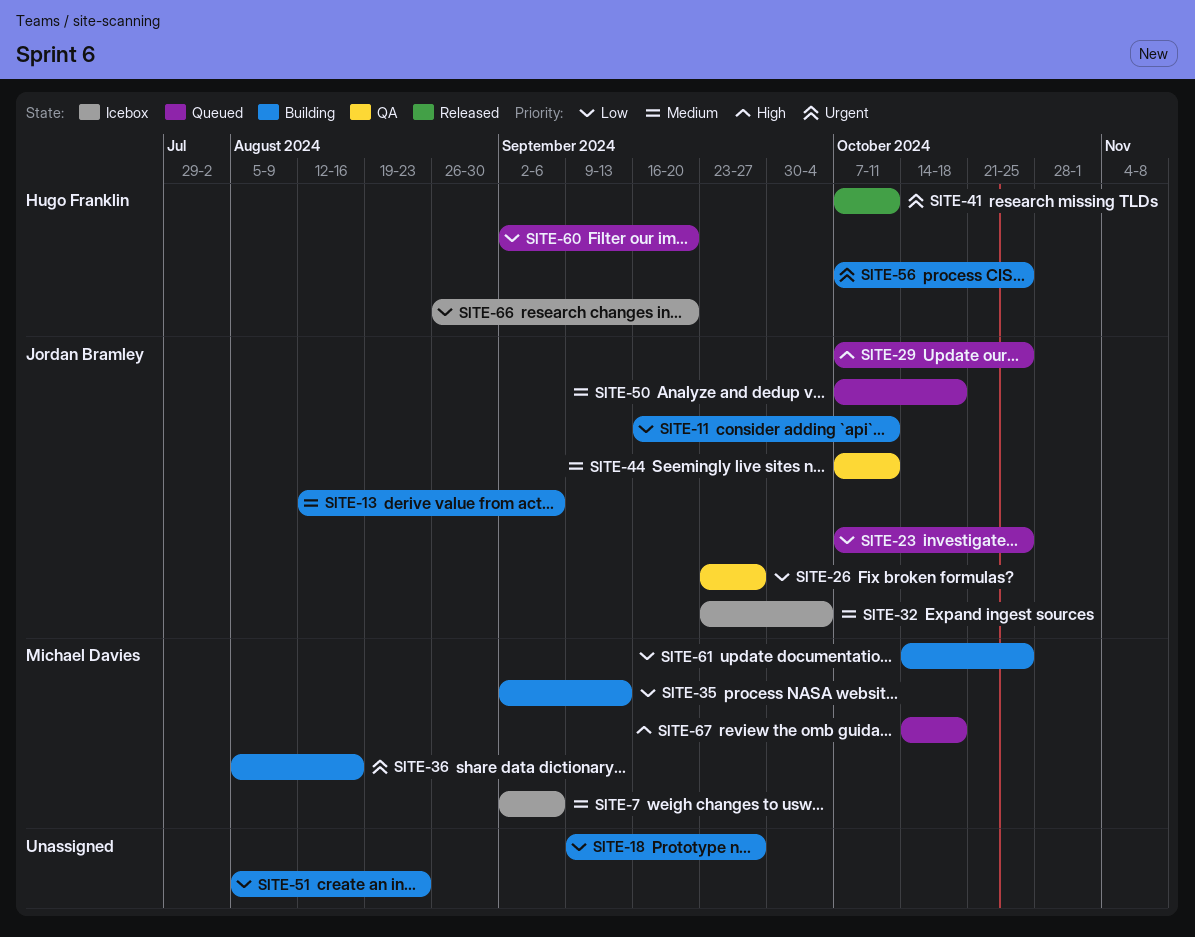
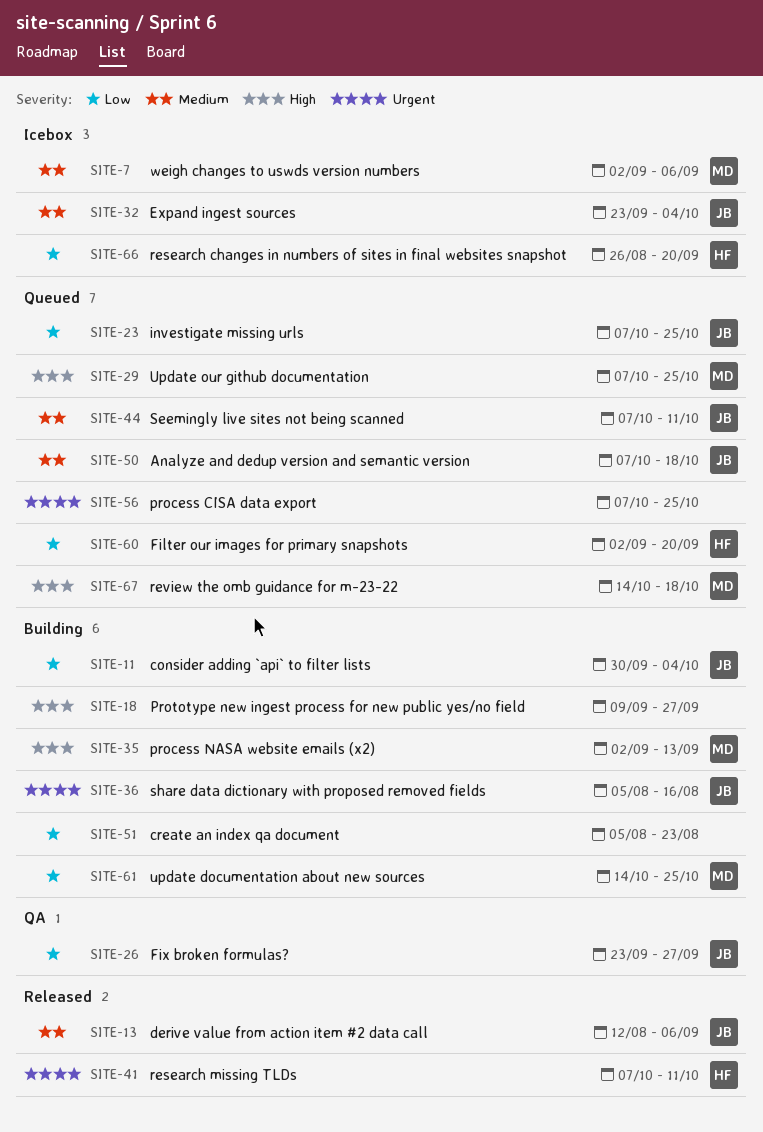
SITE-11, start: Sep 16 -> Sep 30
SITE-11, due: Oct 11 -> Oct 4
SITE-13, status: Building -> Released
SITE-18, priority: Low -> High
SITE-29, owner: Jordan Bramley -> Michael Davies
SITE-35, priority: Low -> High
SITE-36, owner: Michael Davies -> Jordan Bramley
SITE-44, status: QA -> Queued
SITE-56, status: Building -> Queued
SITE-56, owner: Hugo Franklin -> none

